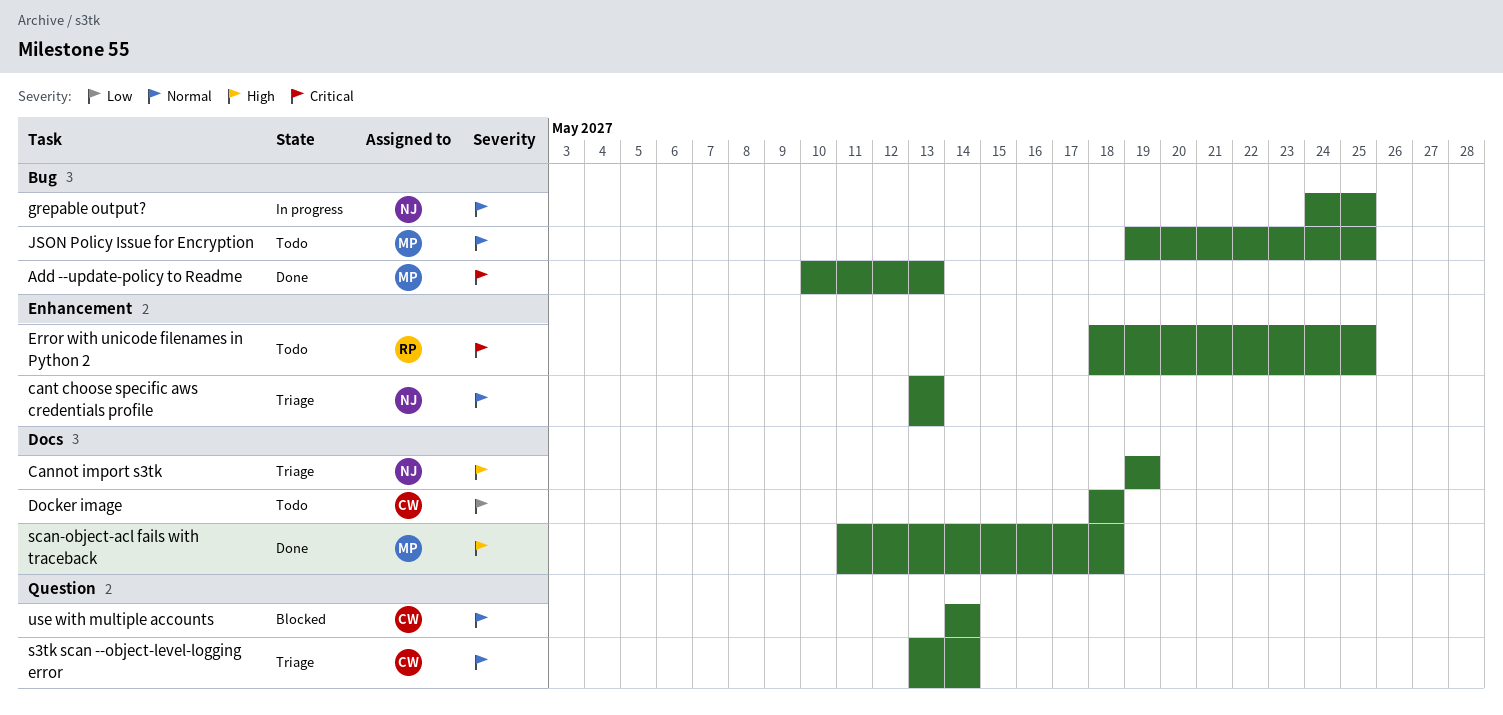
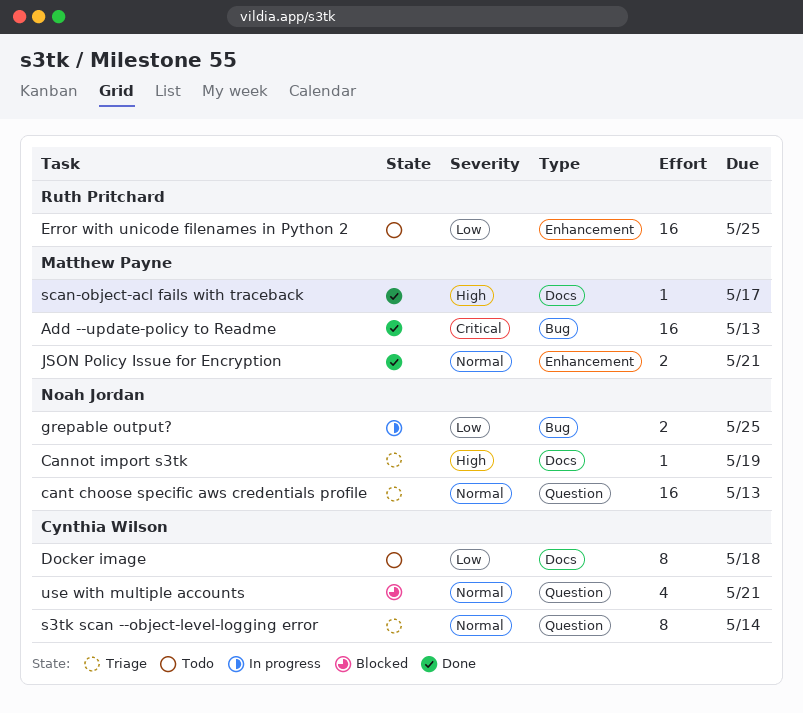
cant choose specific aws credentials profile, label: Enhancement -> Question
Error with unicode filenames in Python 2, priority: Critical -> Low
grepable output?, priority: Normal -> Low
JSON Policy Issue for Encryption, status: Todo -> Done
JSON Policy Issue for Encryption, label: Bug -> Enhancement
JSON Policy Issue for Encryption, due: May 25 -> May 21
scan-object-acl fails with traceback, due: May 18 -> May 17
use with multiple accounts, due: May 14 -> May 21

